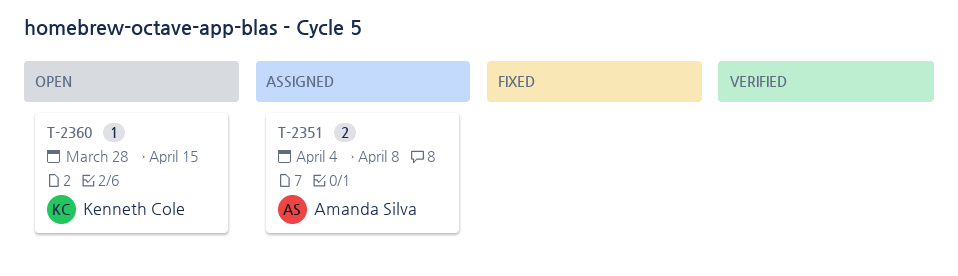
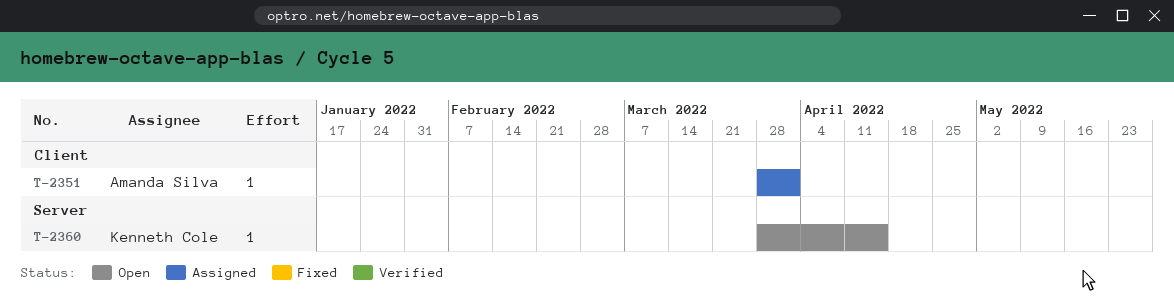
T-2351, estimate: 2 -> 1
T-2351, start: Apr 4 -> Mar 28
T-2351, due: Apr 8 -> Apr 1

